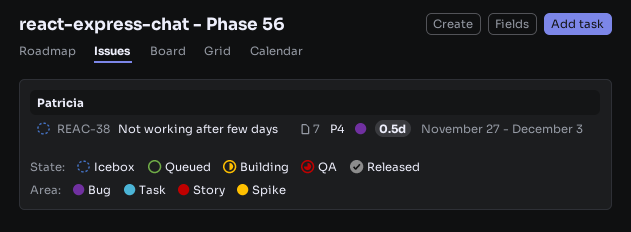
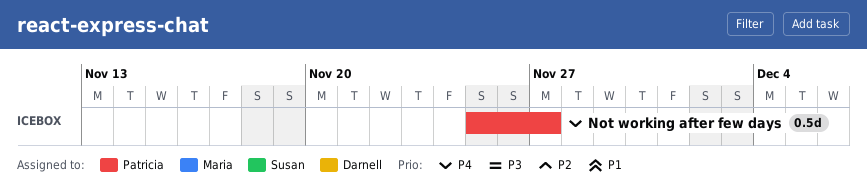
Not working after few days, start: Nov 27 -> Nov 25
Not working after few days, due: Dec 3 -> Nov 27

